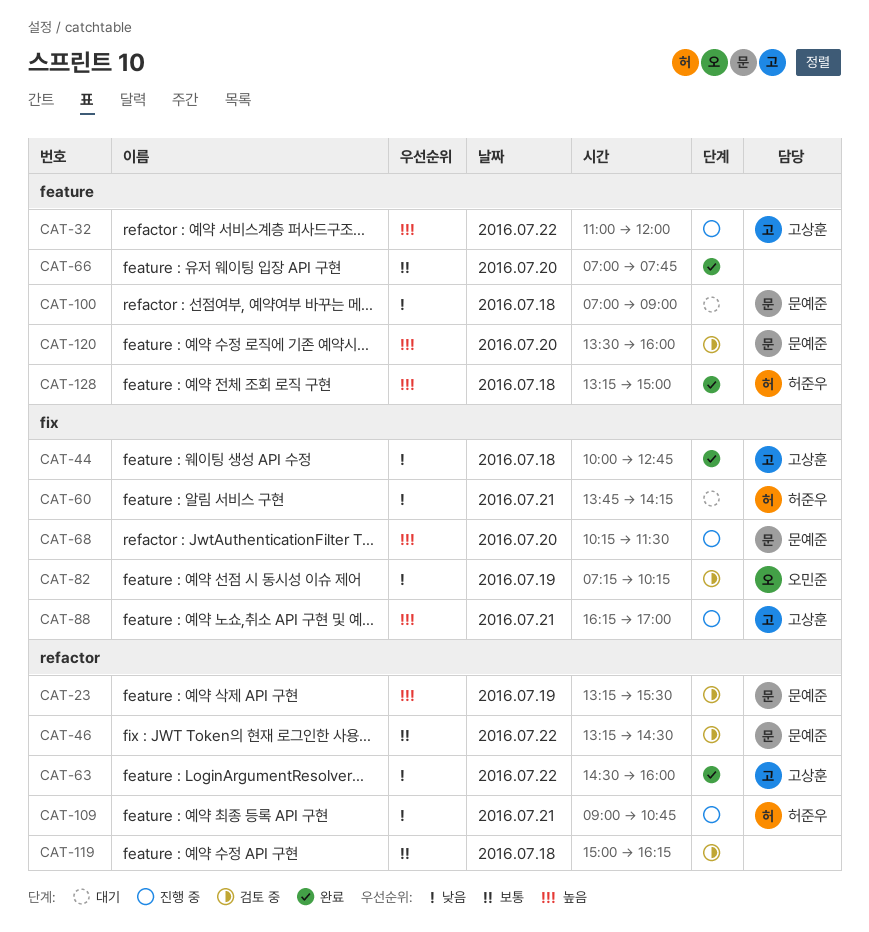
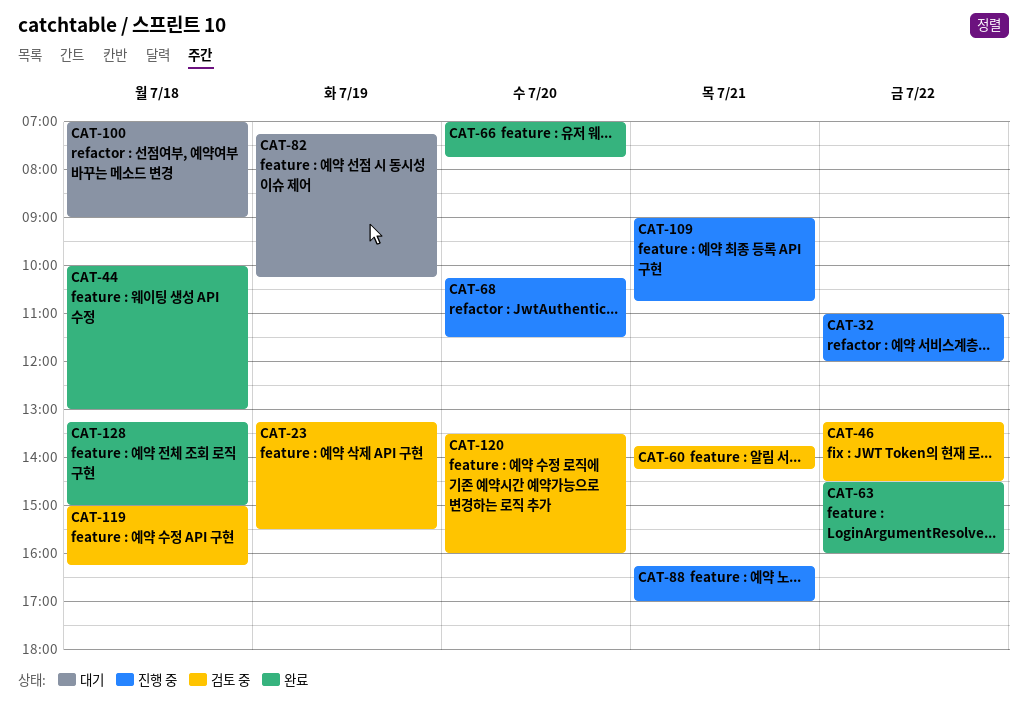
CAT-44, ends: 12:45 -> 13:00
CAT-60, status: 대기 -> 검토 중
CAT-82, status: 검토 중 -> 대기

